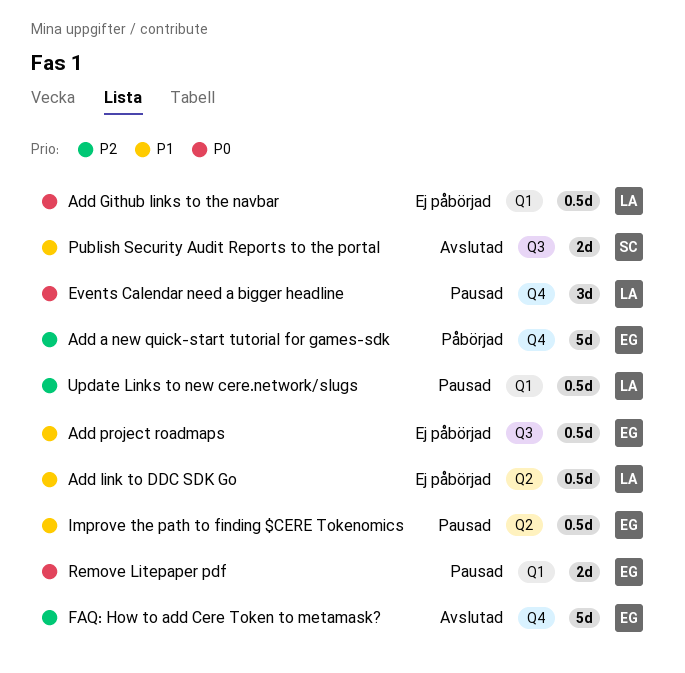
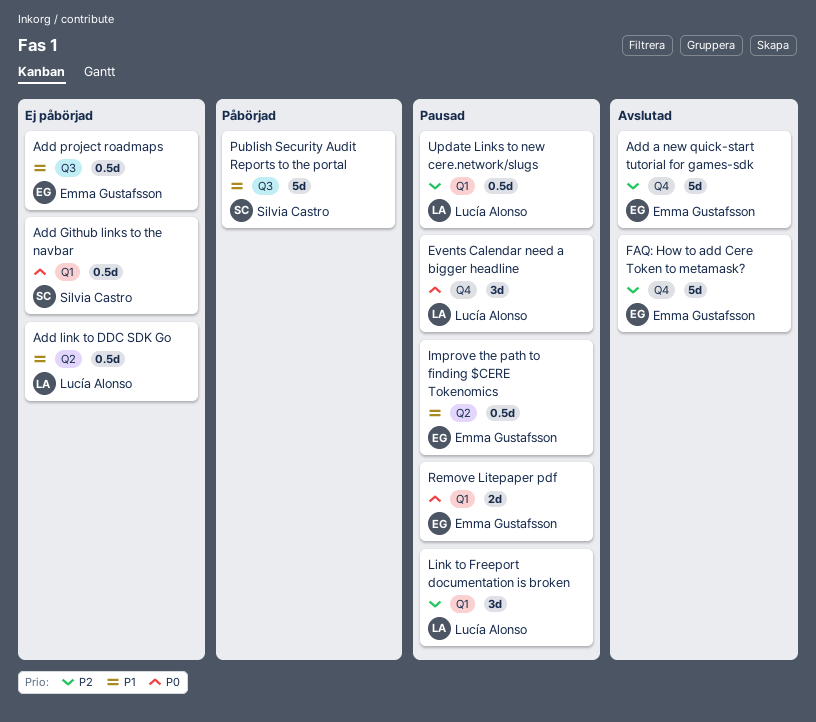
Add a new quick-start tutorial for games-sdk, status: Påbörjad -> Avslutad
Add Github links to the navbar, owner: Lucía Alonso -> Silvia Castro
Link to Freeport documentation is broken: none -> present
Publish Security Audit Reports to the portal, status: Avslutad -> Påbörjad
Publish Security Audit Reports to the portal, estimate: 2d -> 5d

